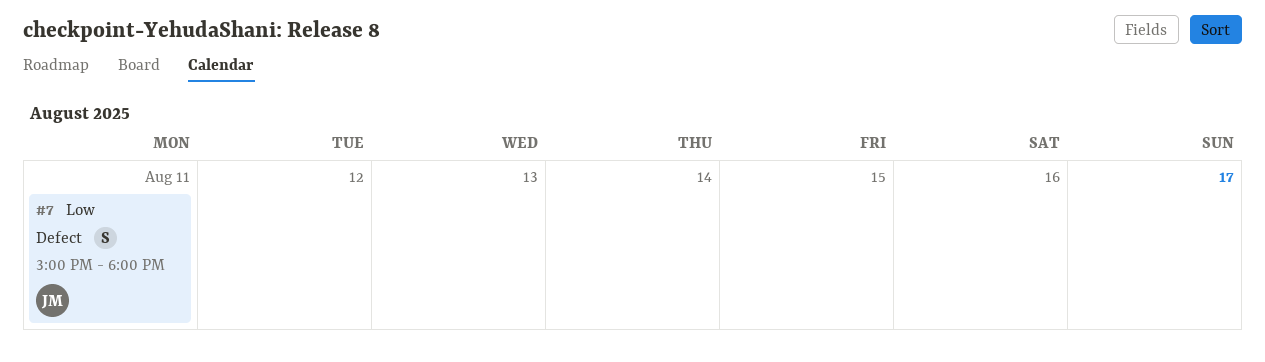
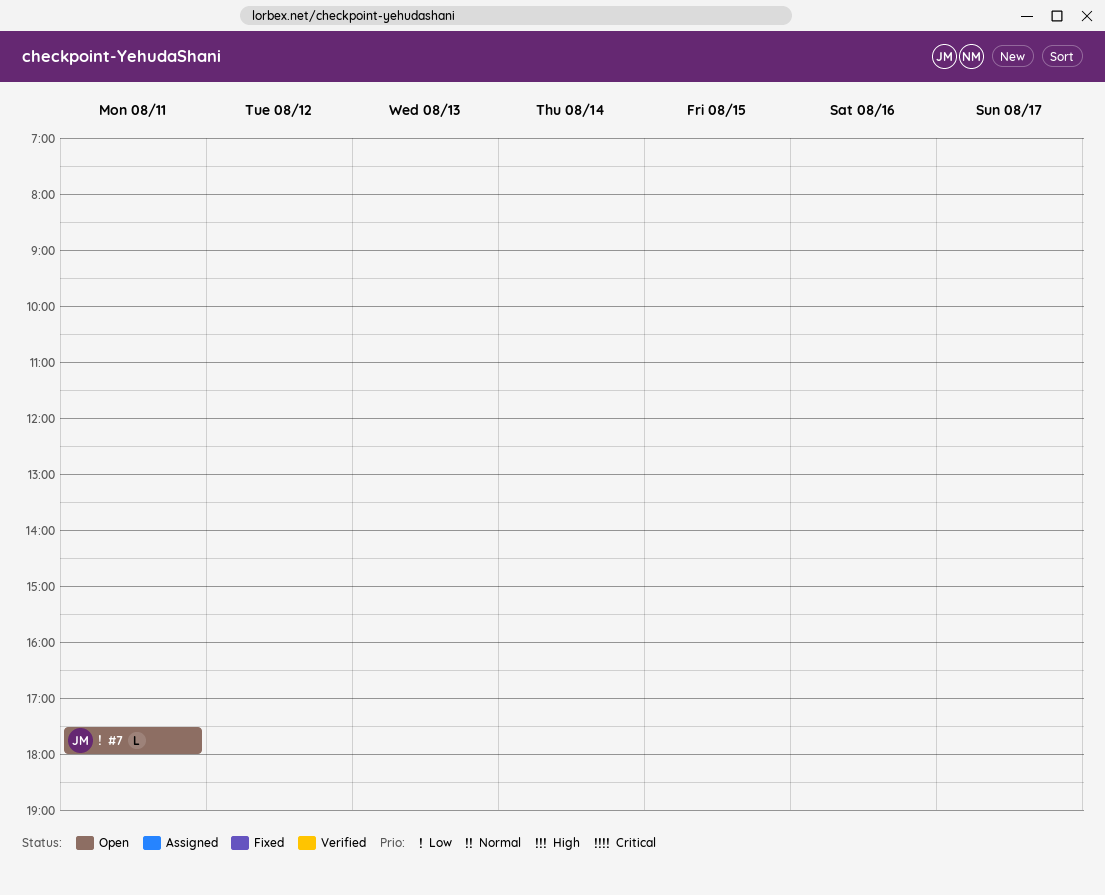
#7, estimate: S -> L
#7, begins: 15:00 -> 17:30

